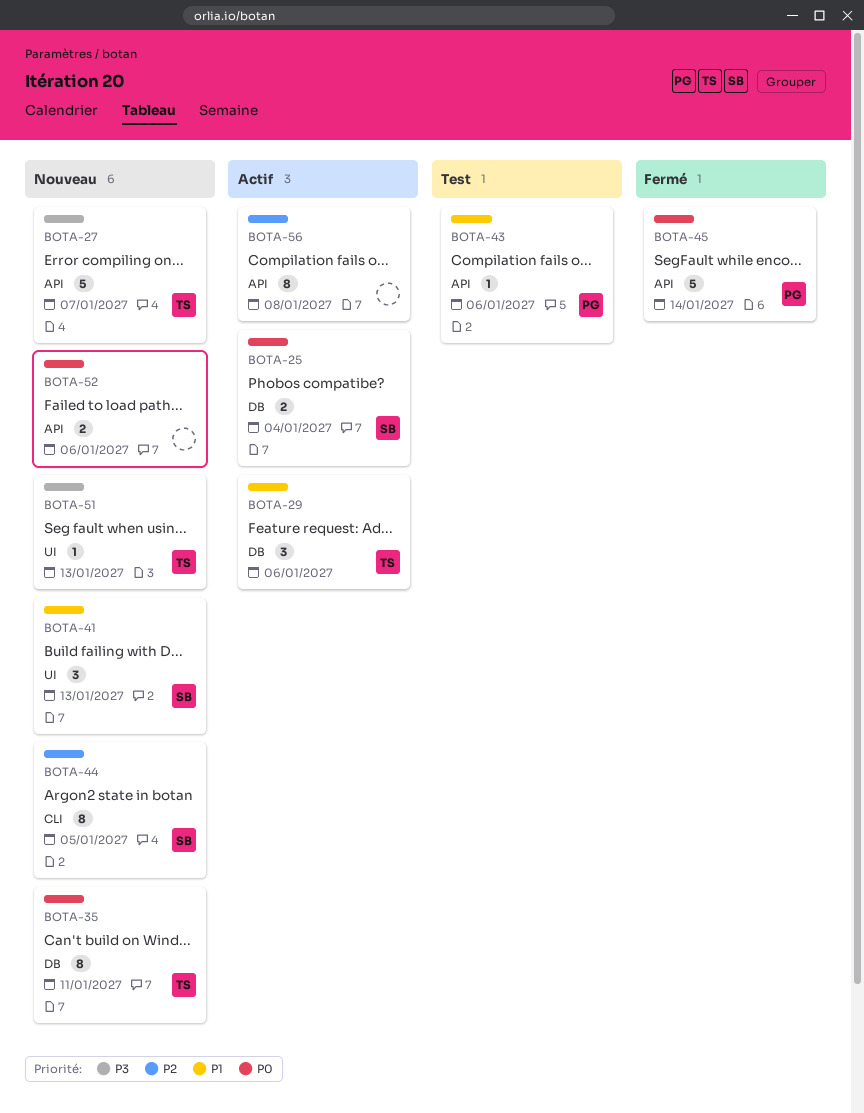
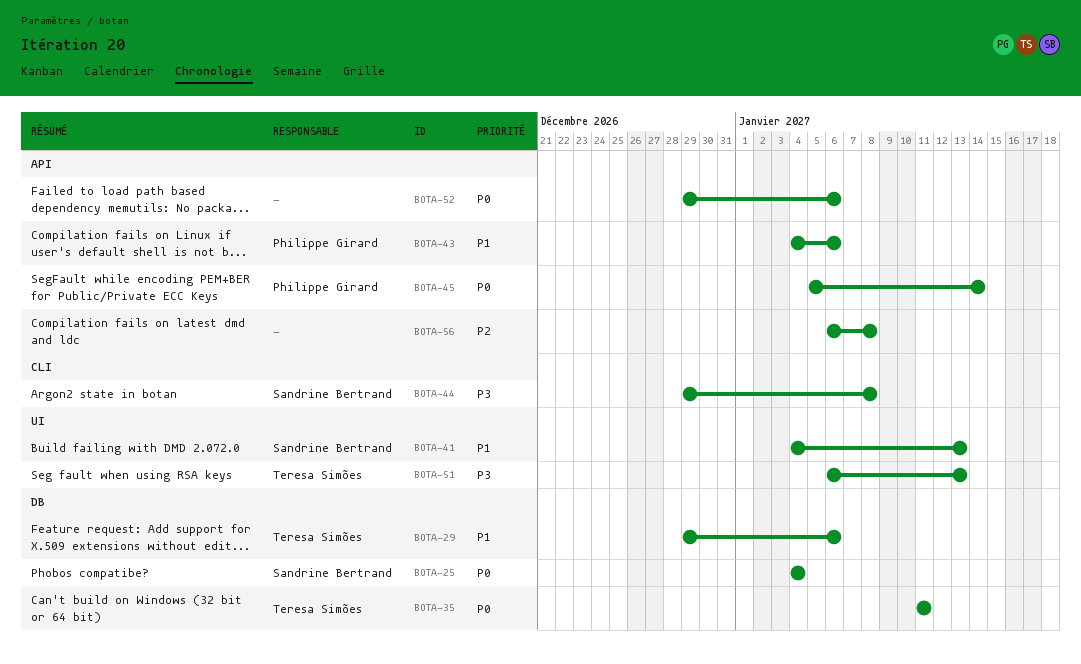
BOTA-27: present -> none
BOTA-44, priority: P2 -> P3
BOTA-44, due: Jan 5 -> Jan 8

